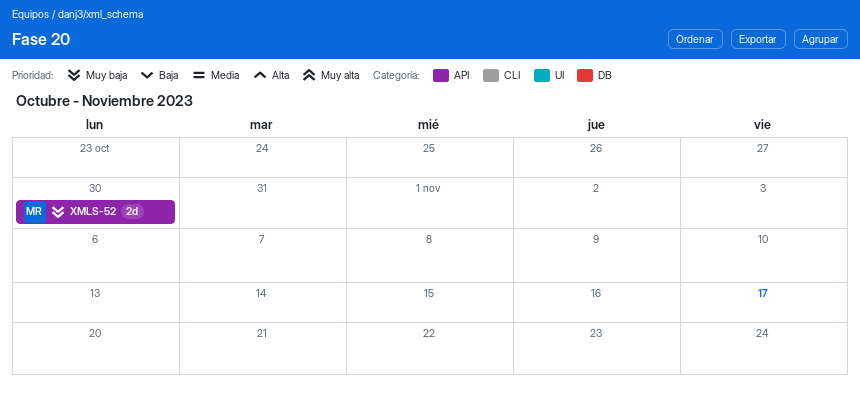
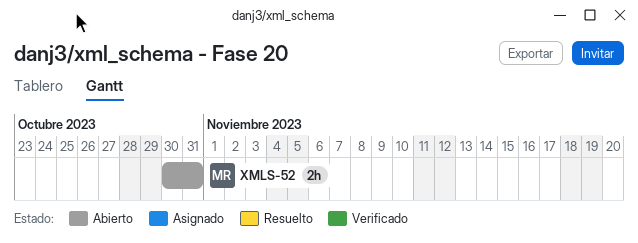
XMLS-52, estimate: 2d -> 2h
XMLS-52, due: Oct 30 -> Oct 31

